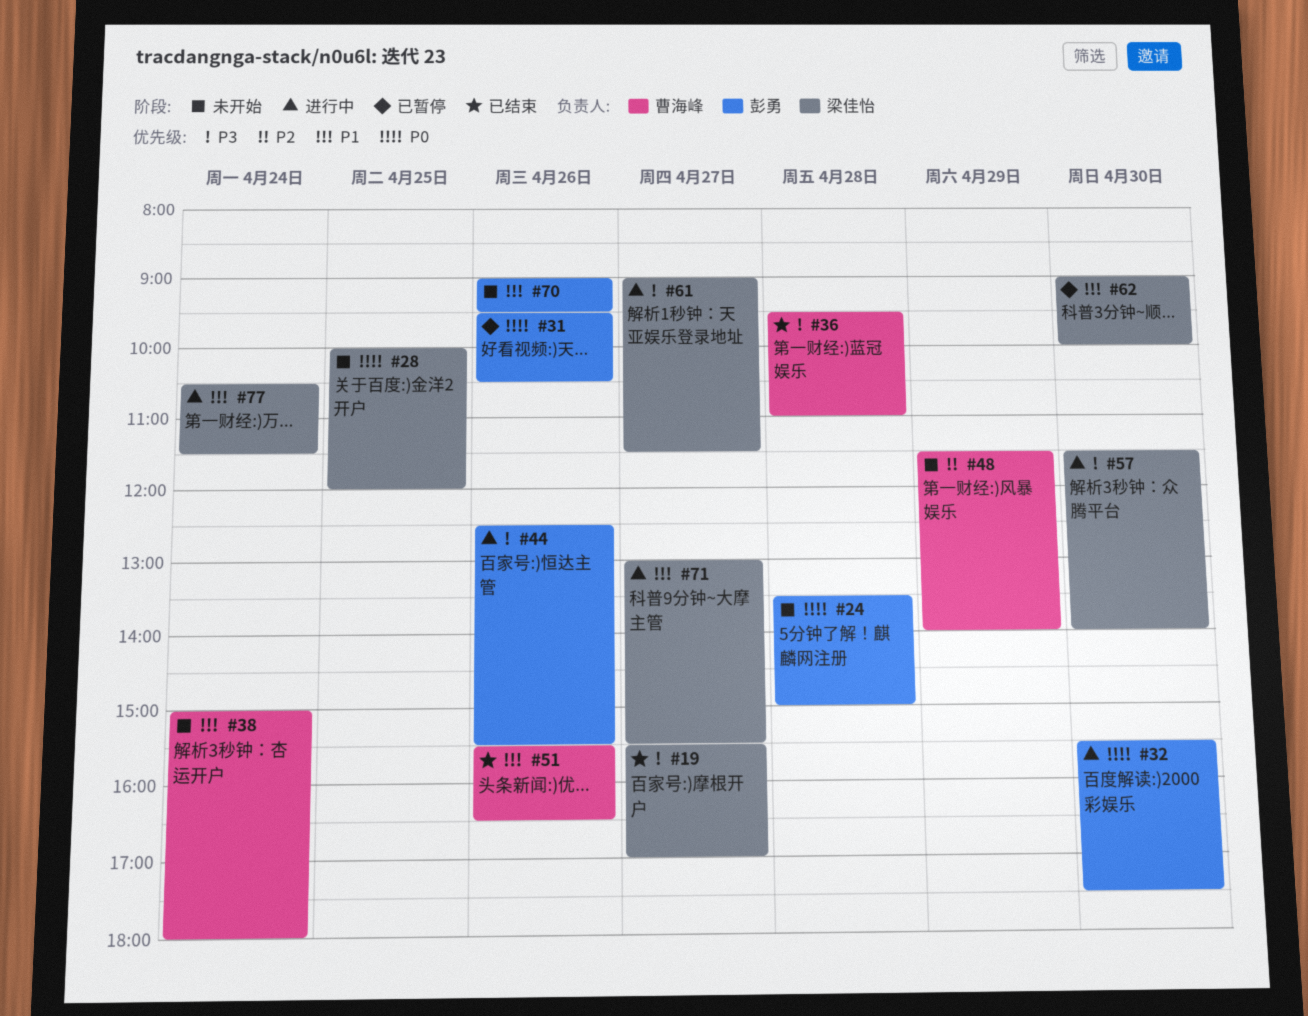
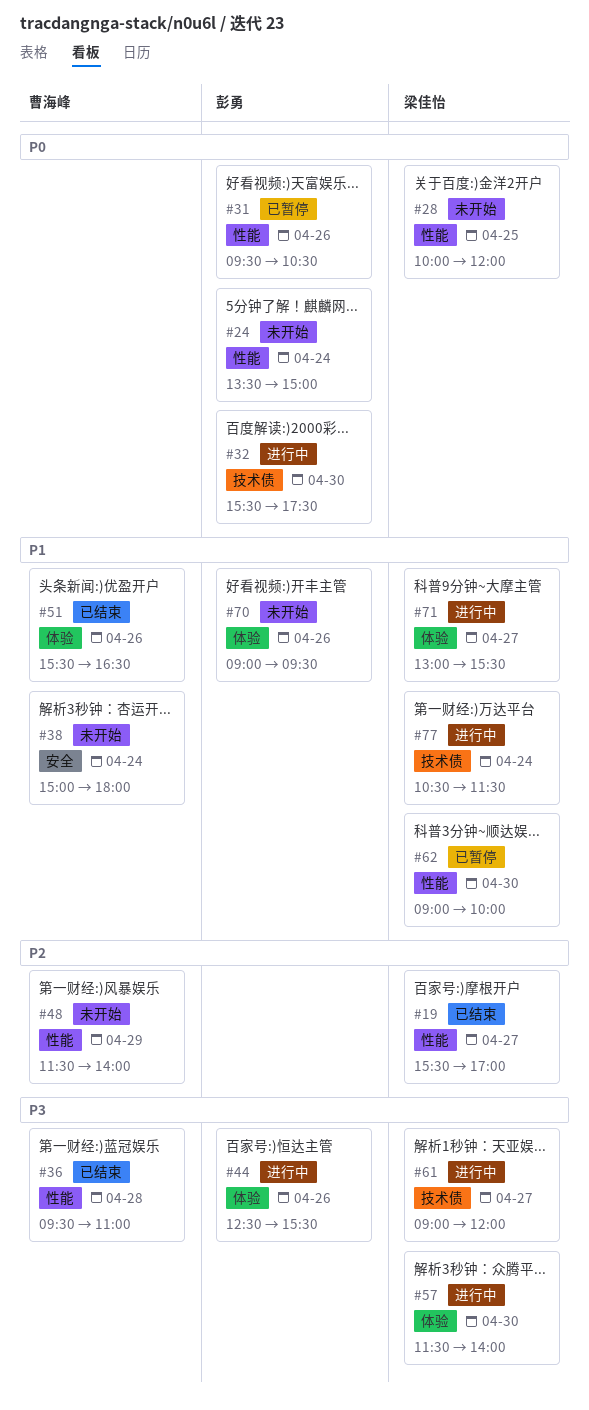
#19, priority: P3 -> P2
#24, day: Apr 28 -> Apr 24
#61, ends: 11:30 -> 12:00

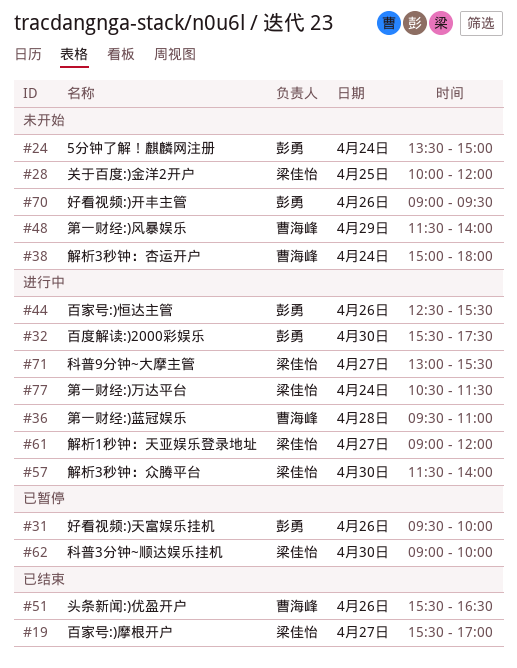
#31, ends: 10:30 -> 10:00
#36, status: 已结束 -> 进行中

